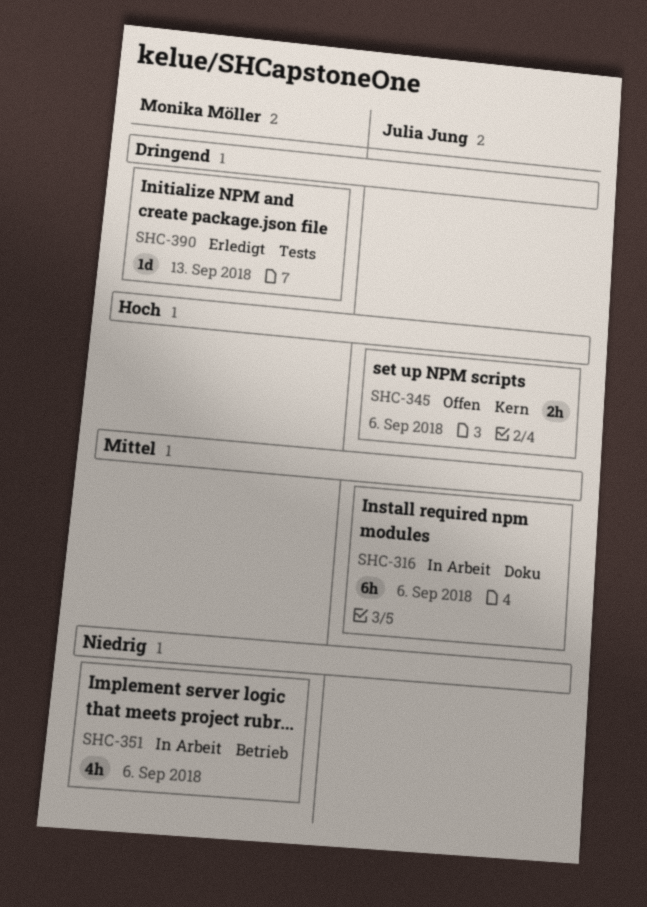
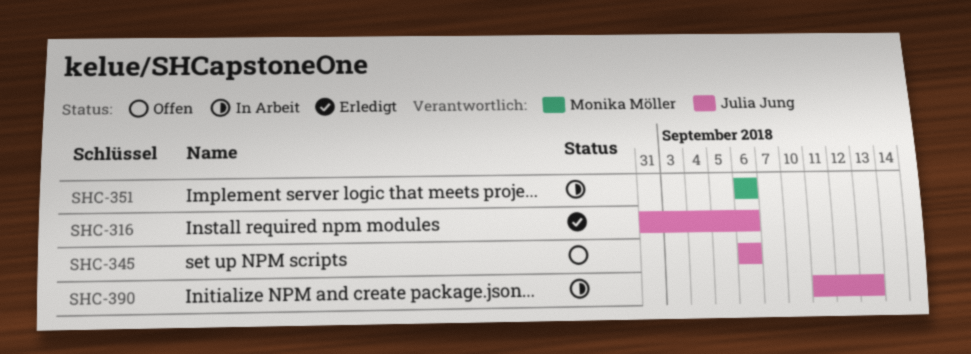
SHC-316, status: In Arbeit -> Erledigt
SHC-390, status: Erledigt -> In Arbeit
SHC-390, owner: Monika Möller -> Julia Jung

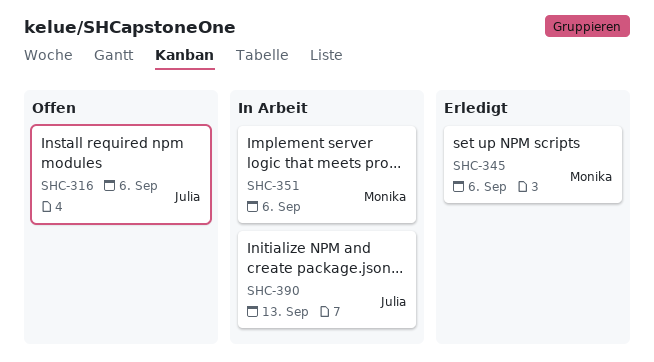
SHC-316, status: Erledigt -> Offen
SHC-345, status: Offen -> Erledigt
SHC-345, owner: Julia Jung -> Monika Möller

